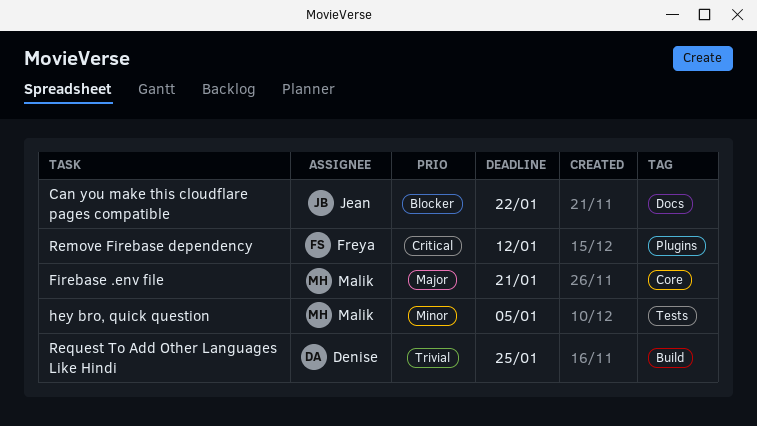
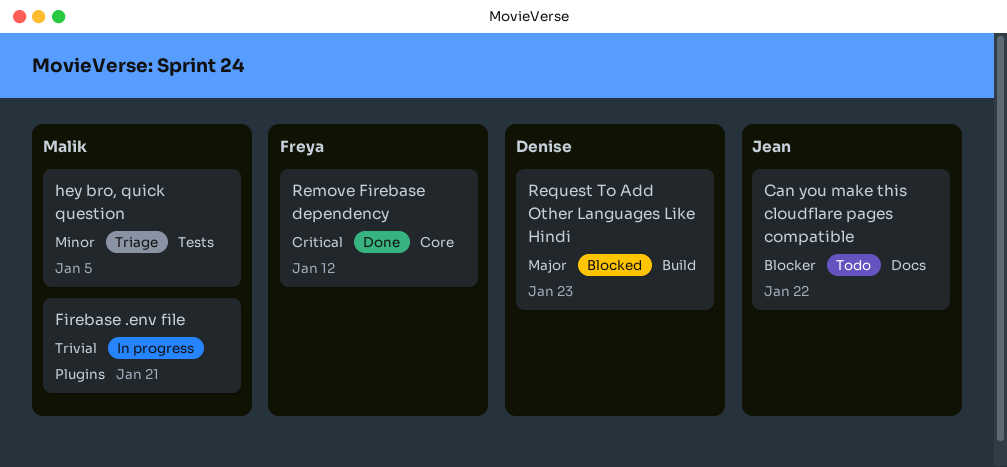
Firebase .env file, priority: Major -> Trivial
Firebase .env file, label: Core -> Plugins
Remove Firebase dependency, label: Plugins -> Core
Request To Add Other Languages Like Hindi, priority: Trivial -> Major
Request To Add Other Languages Like Hindi, due: Jan 25 -> Jan 23

